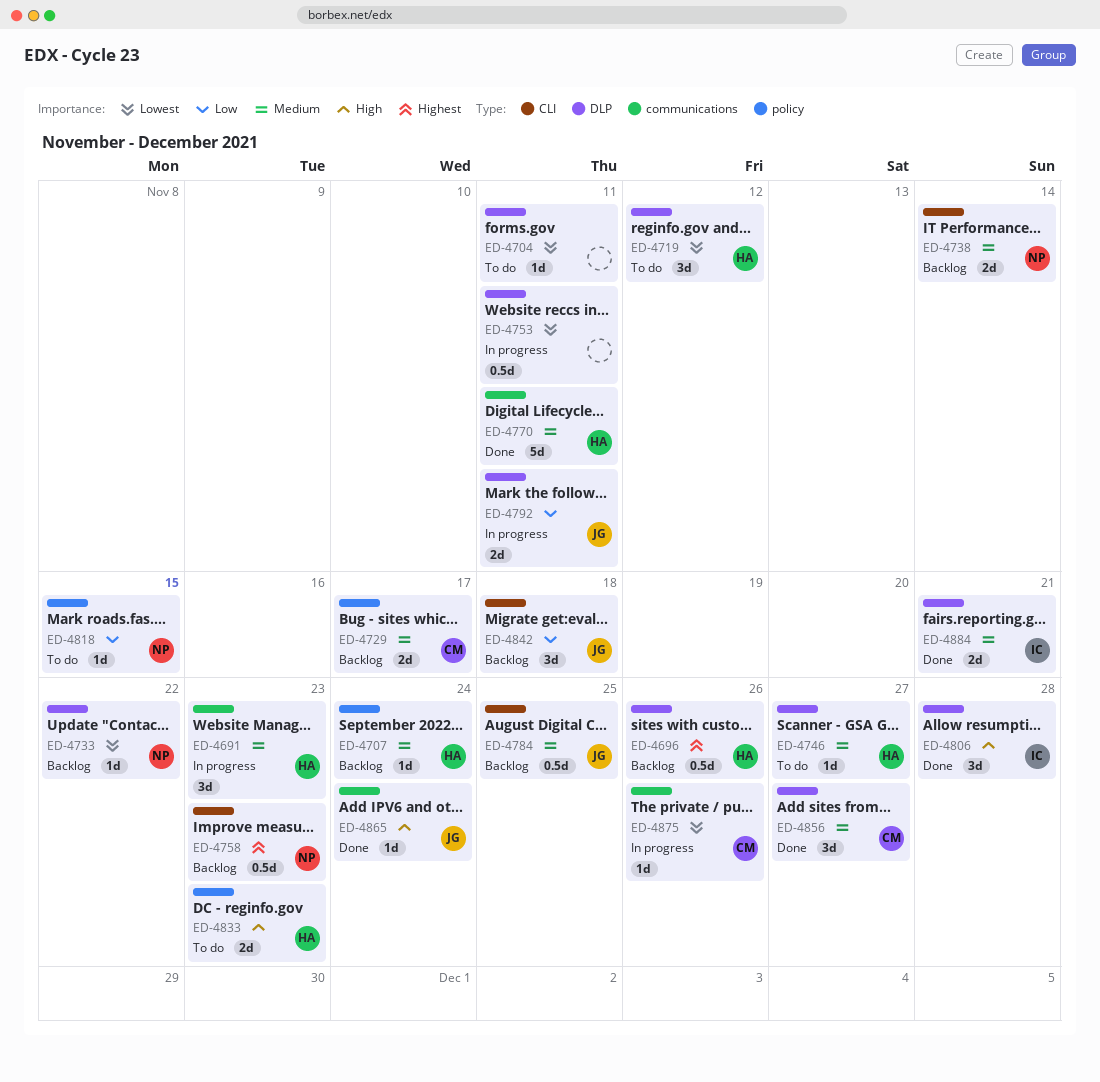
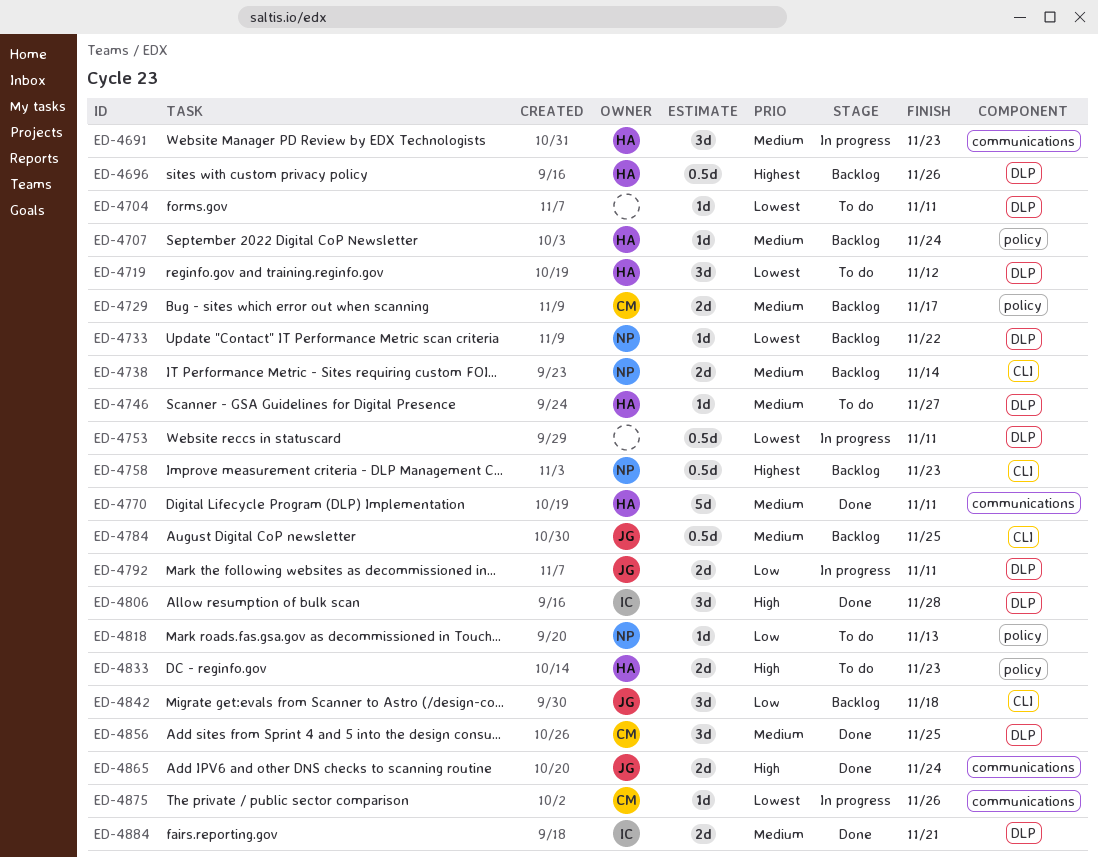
ED-4818, due: Nov 15 -> Nov 13
ED-4856, due: Nov 27 -> Nov 25
ED-4865, estimate: 1d -> 2d

